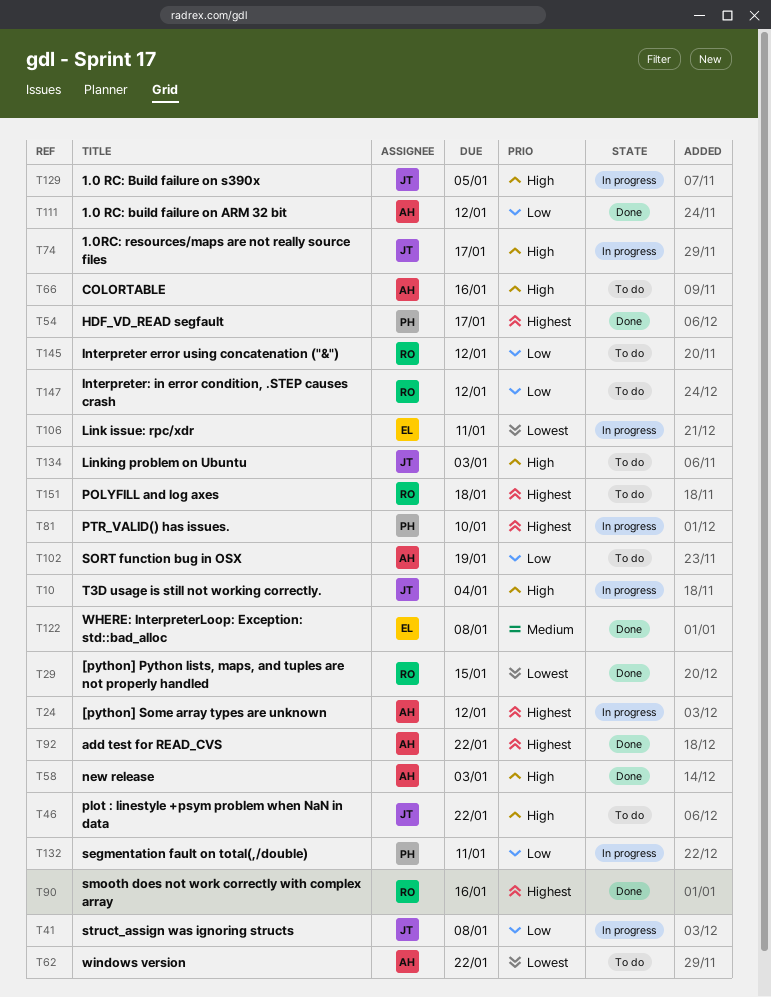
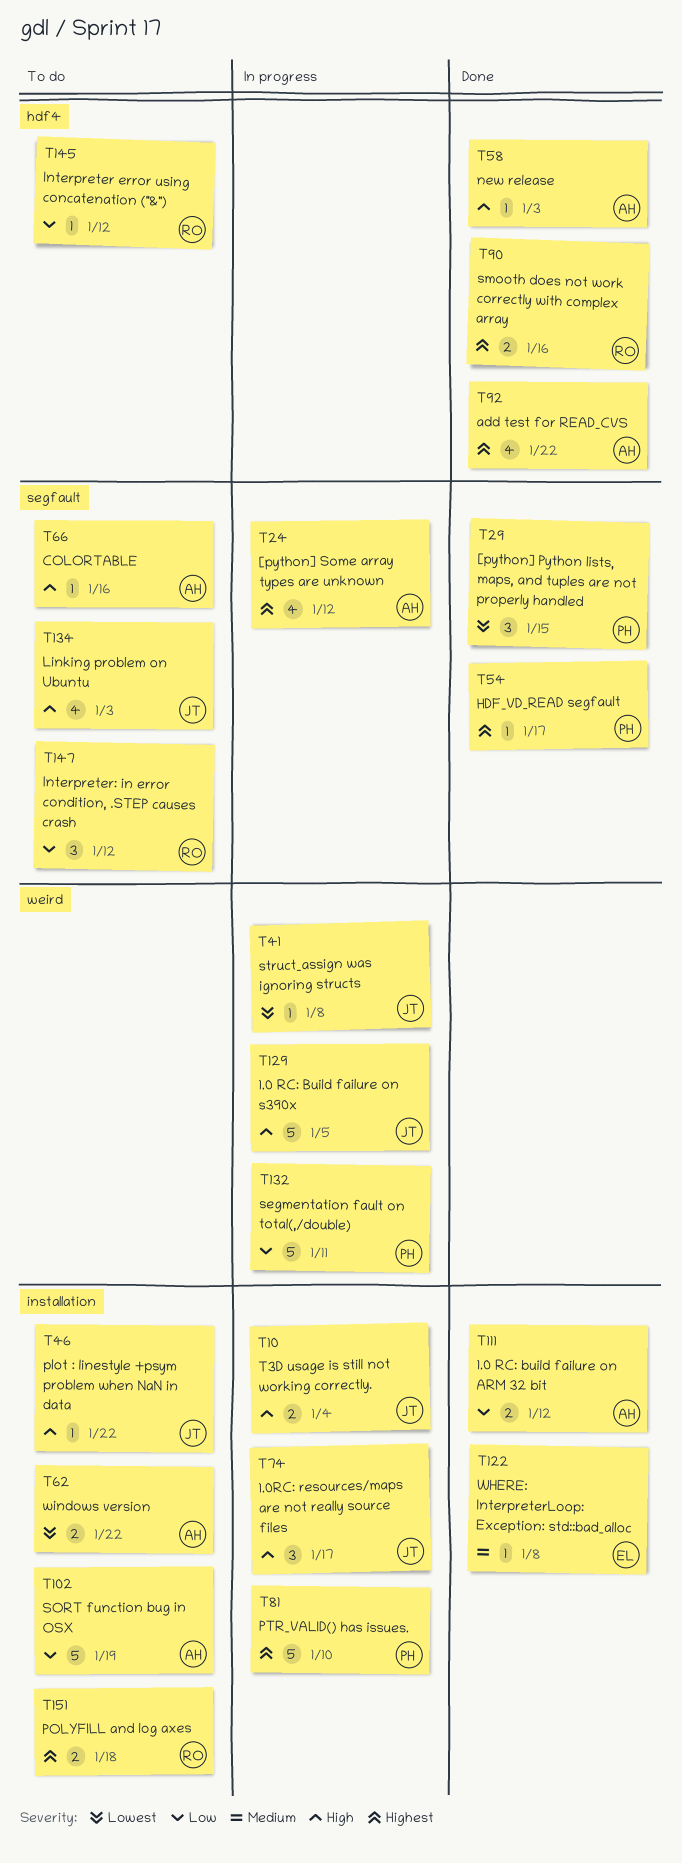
T29, owner: RO -> PH
T41, priority: Low -> Lowest
T106: present -> none

